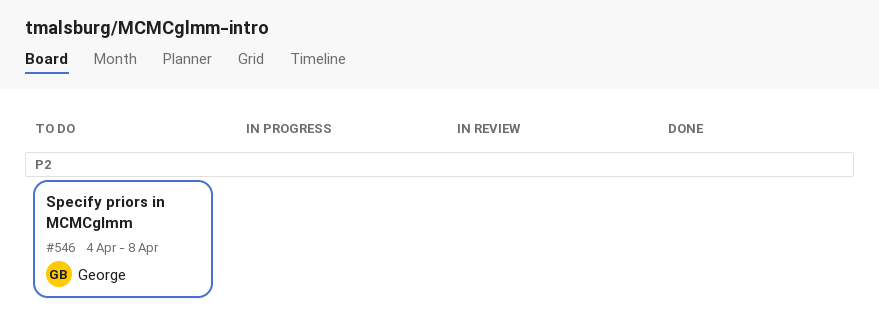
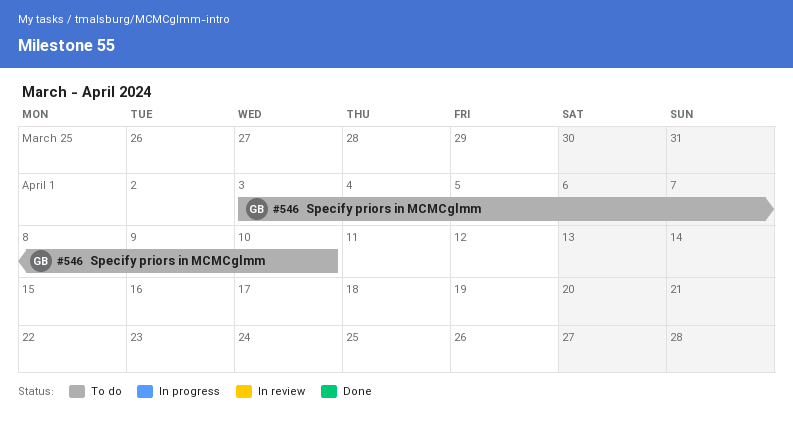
#546, start: Apr 4 -> Apr 3
#546, due: Apr 8 -> Apr 10

